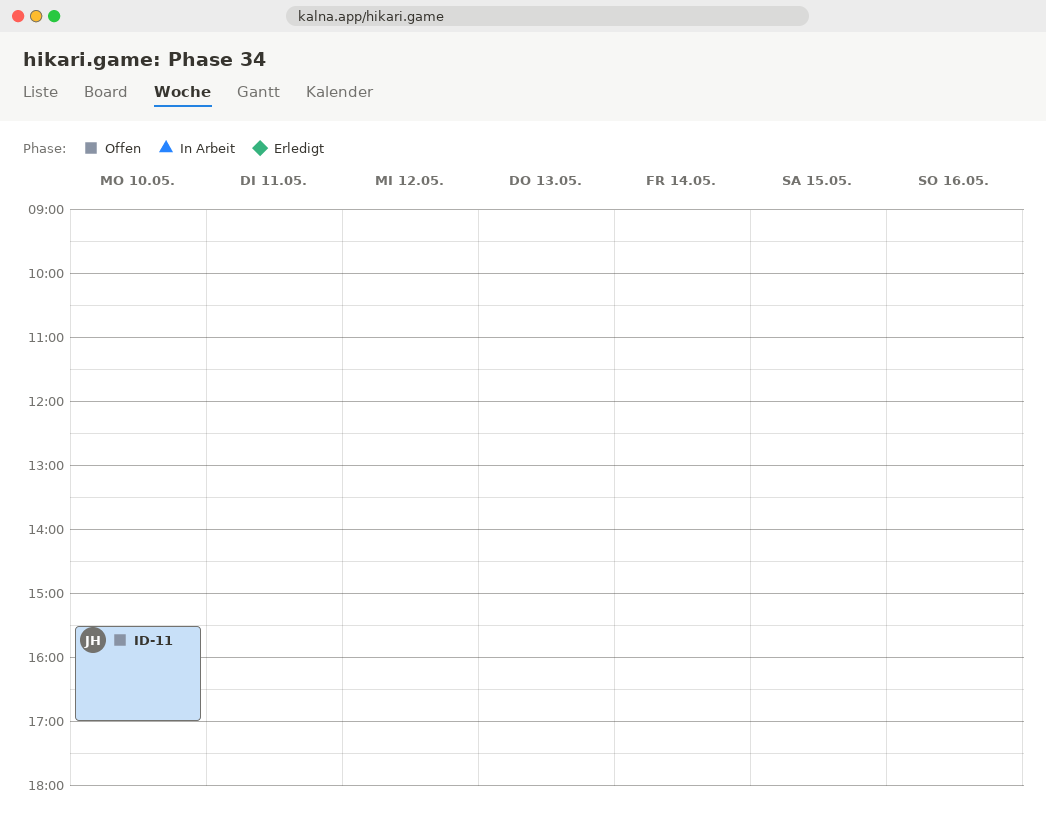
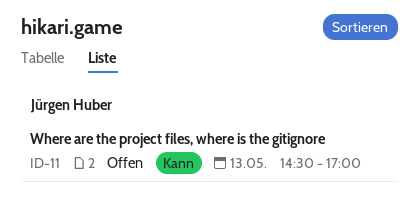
ID-11, day: May 10 -> May 13
ID-11, begins: 15:30 -> 14:30

